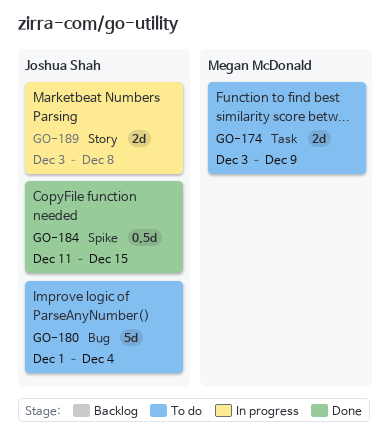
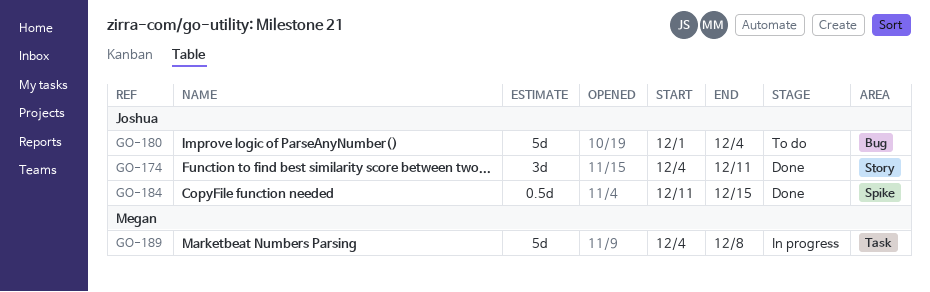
GO-174, status: To do -> Done
GO-174, owner: Megan McDonald -> Joshua Shah
GO-174, label: Task -> Story
GO-174, estimate: 2d -> 3d
GO-174, start: Dec 3 -> Dec 4
GO-174, due: Dec 9 -> Dec 11
GO-189, owner: Joshua Shah -> Megan McDonald
GO-189, label: Story -> Task
GO-189, estimate: 2d -> 5d
GO-189, start: Dec 3 -> Dec 4

